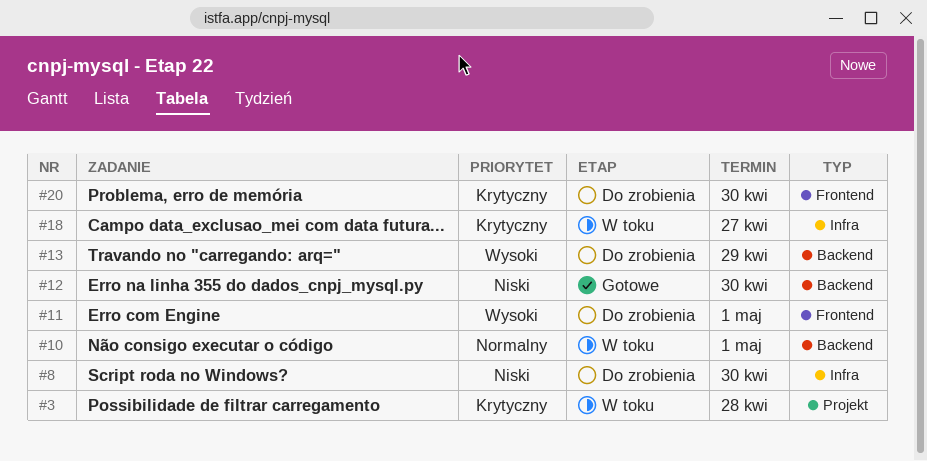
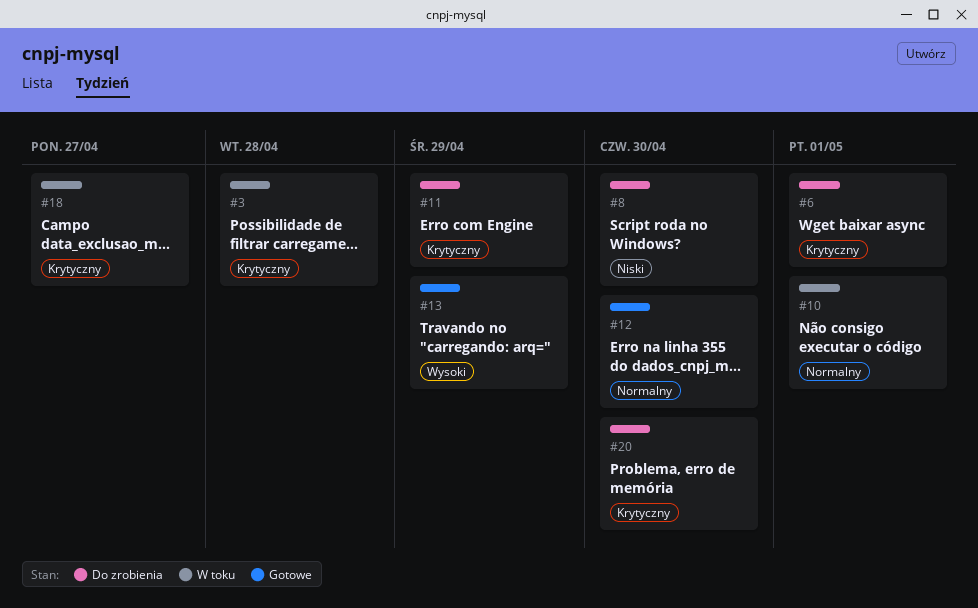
#6: none -> present
#11, priority: Wysoki -> Krytyczny
#11, due: May 1 -> Apr 29
#12, priority: Niski -> Normalny
#13, status: Do zrobienia -> Gotowe

